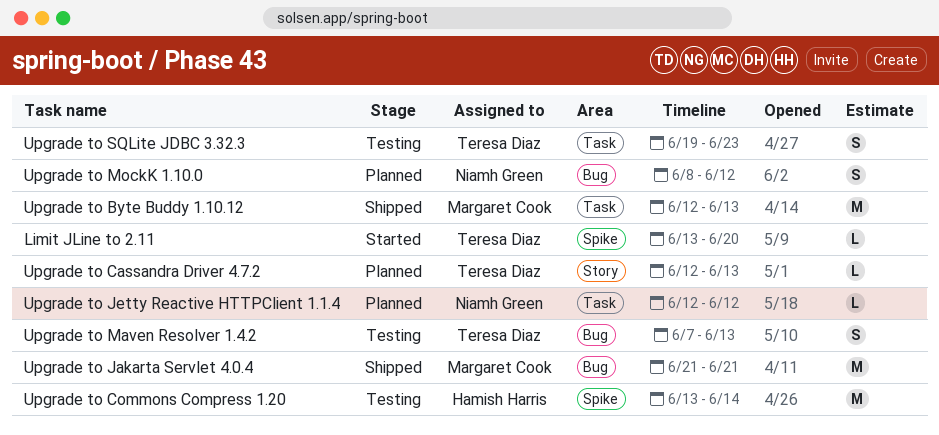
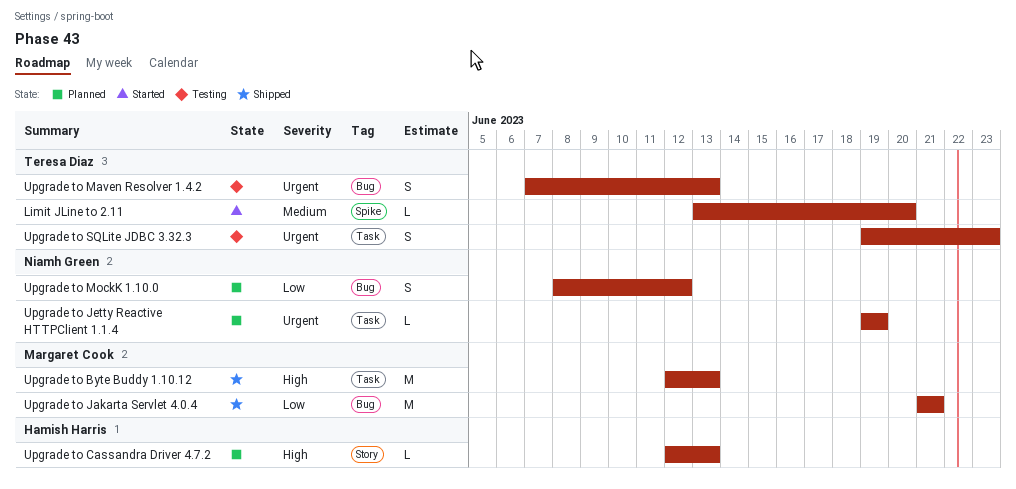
Upgrade to Cassandra Driver 4.7.2, owner: Teresa Diaz -> Hamish Harris
Upgrade to Commons Compress 1.20: present -> none
Upgrade to Jetty Reactive HTTPClient 1.1.4, start: Jun 12 -> Jun 19
Upgrade to Jetty Reactive HTTPClient 1.1.4, due: Jun 12 -> Jun 19

